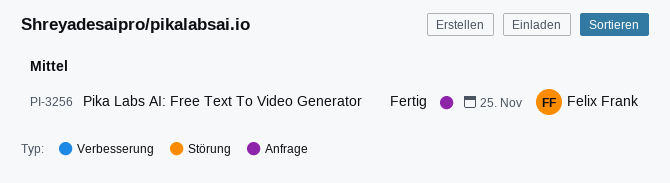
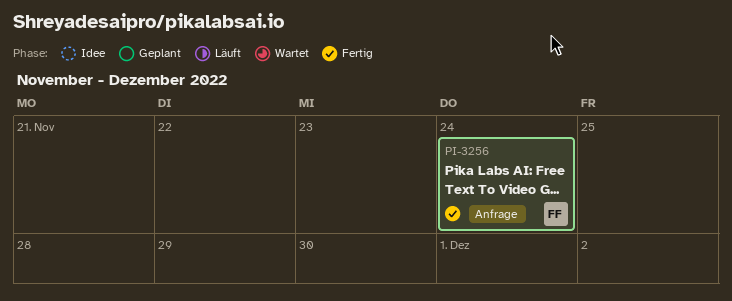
PI-3256, due: Nov 25 -> Nov 24

